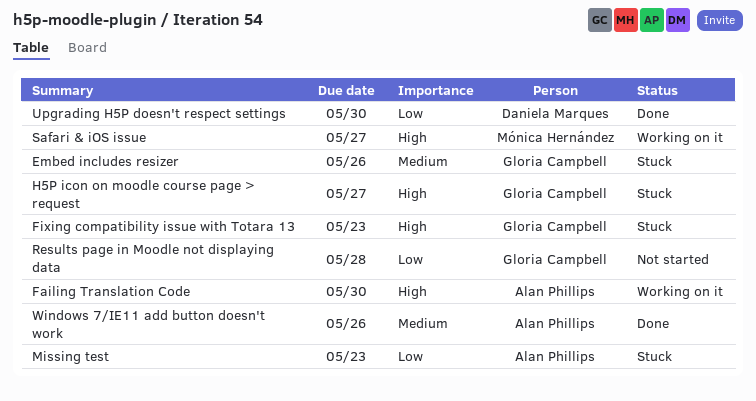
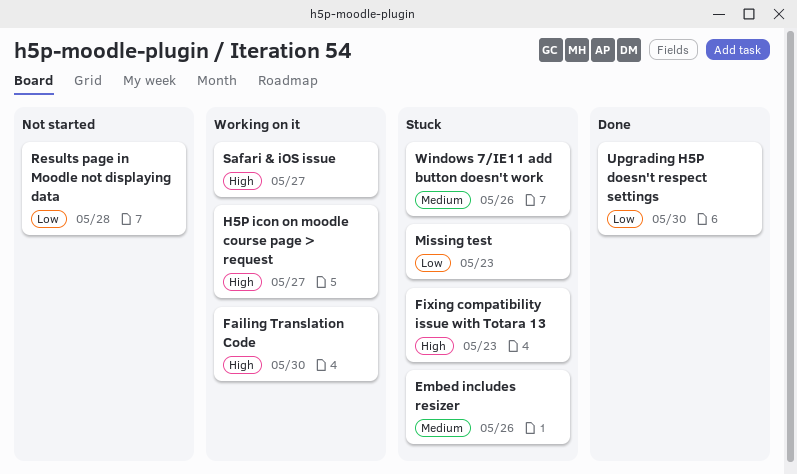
H5P icon on moodle course page > request, status: Stuck -> Working on it
Windows 7/IE11 add button doesn't work, status: Done -> Stuck

